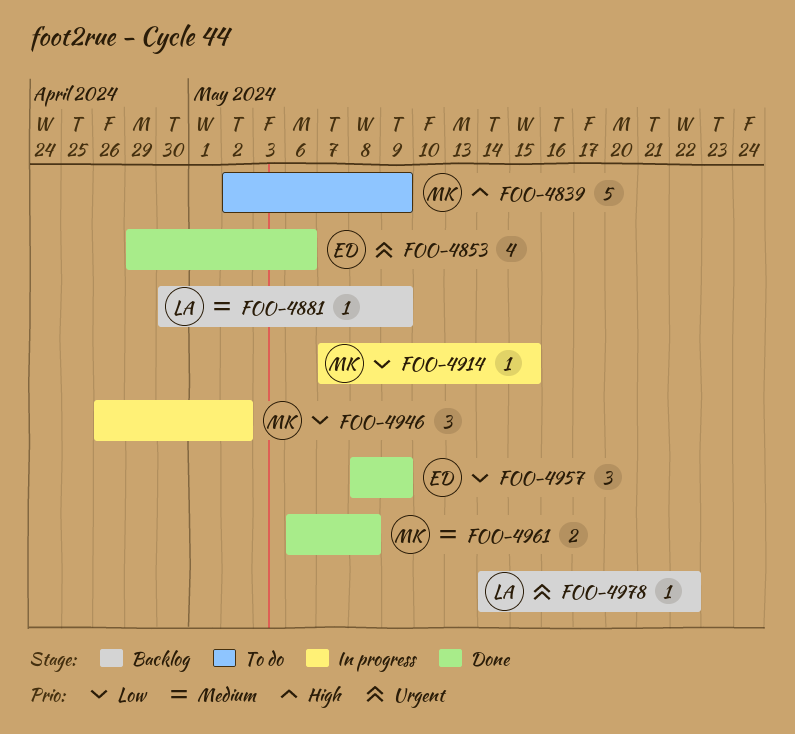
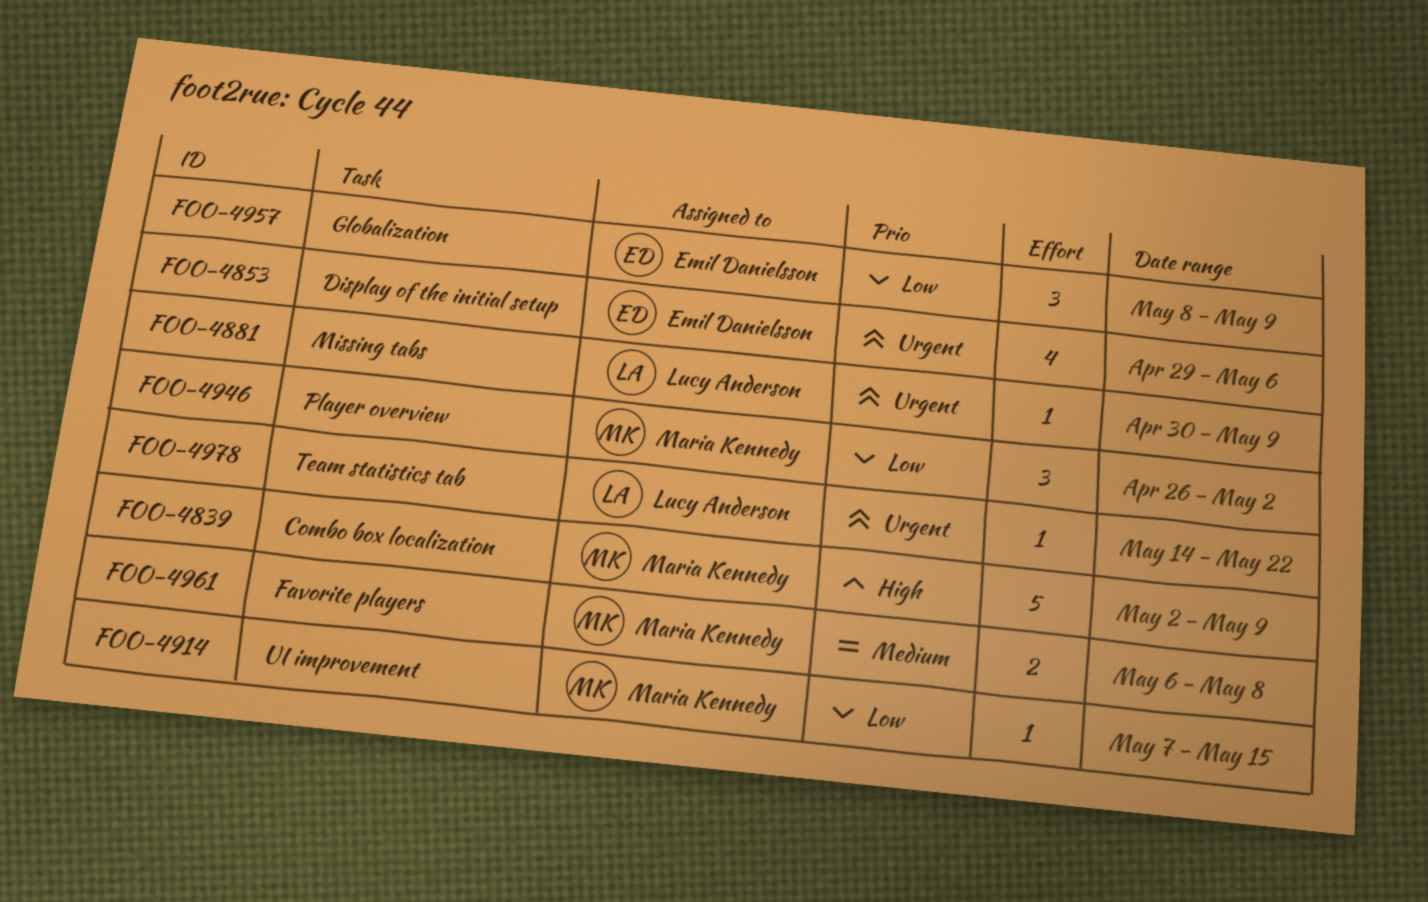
FOO-4881, priority: Medium -> Urgent

